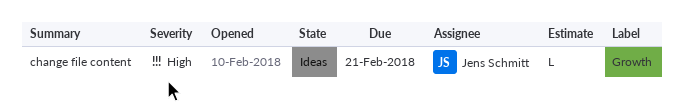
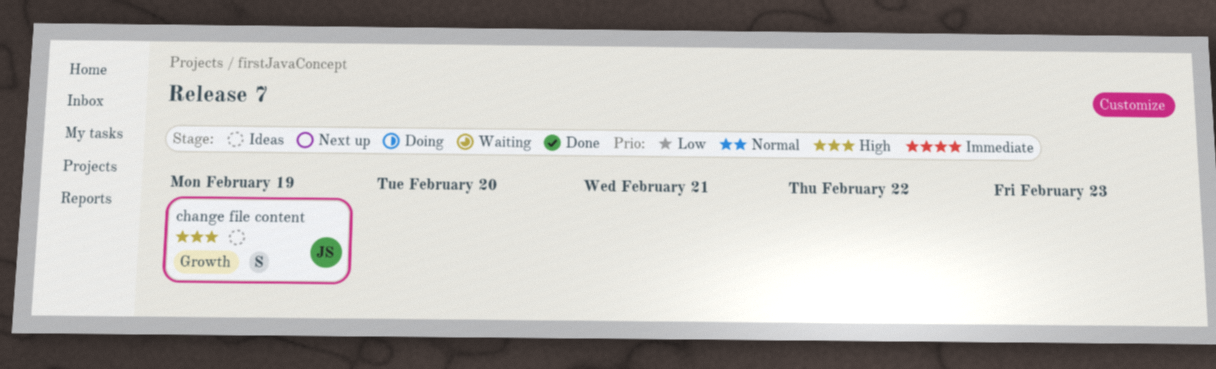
change file content, estimate: L -> S
change file content, due: Feb 21 -> Feb 19

